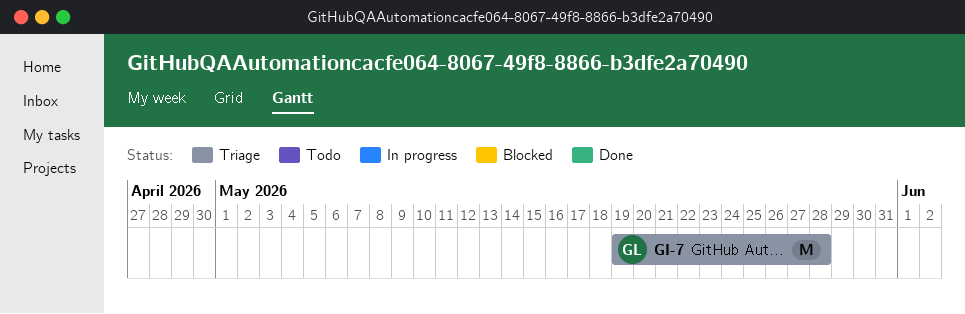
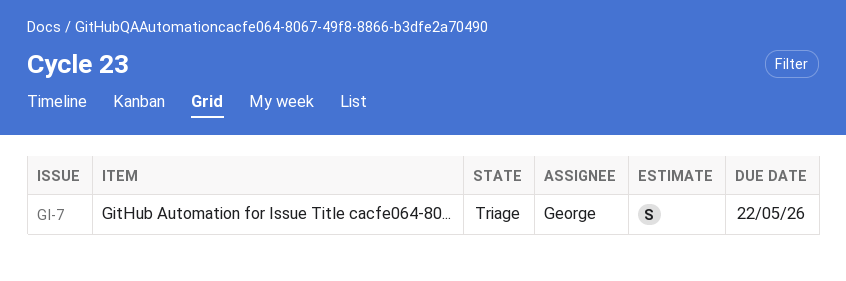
GI-7, estimate: M -> S
GI-7, due: May 28 -> May 22

